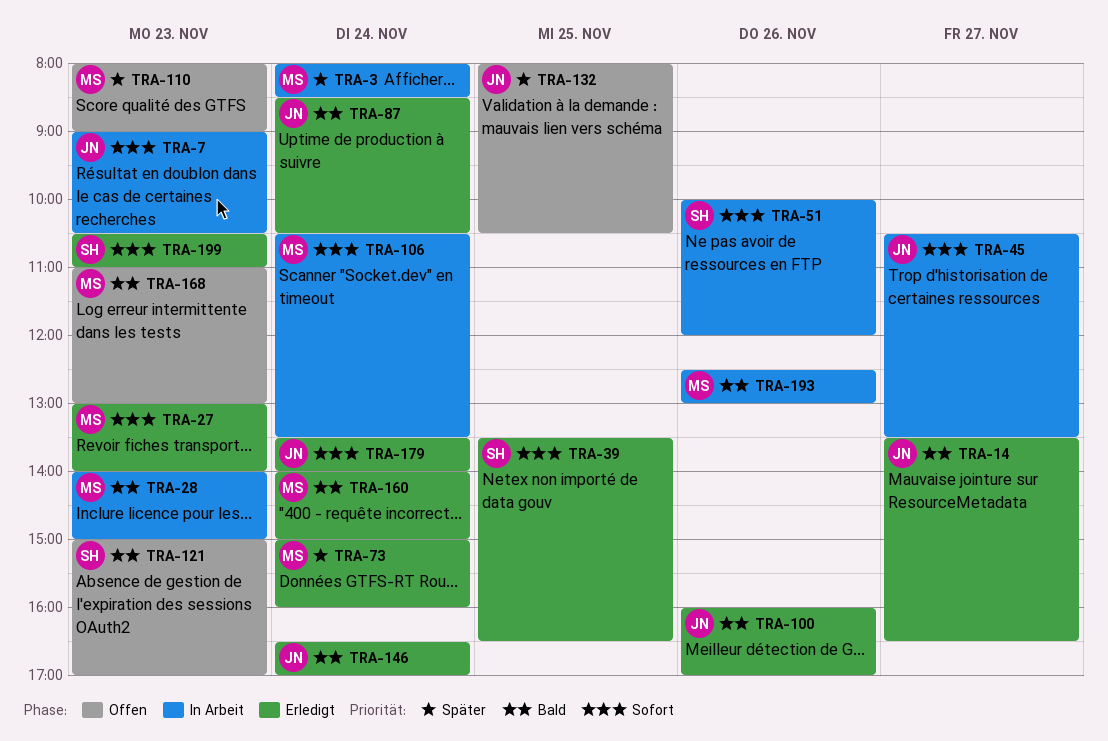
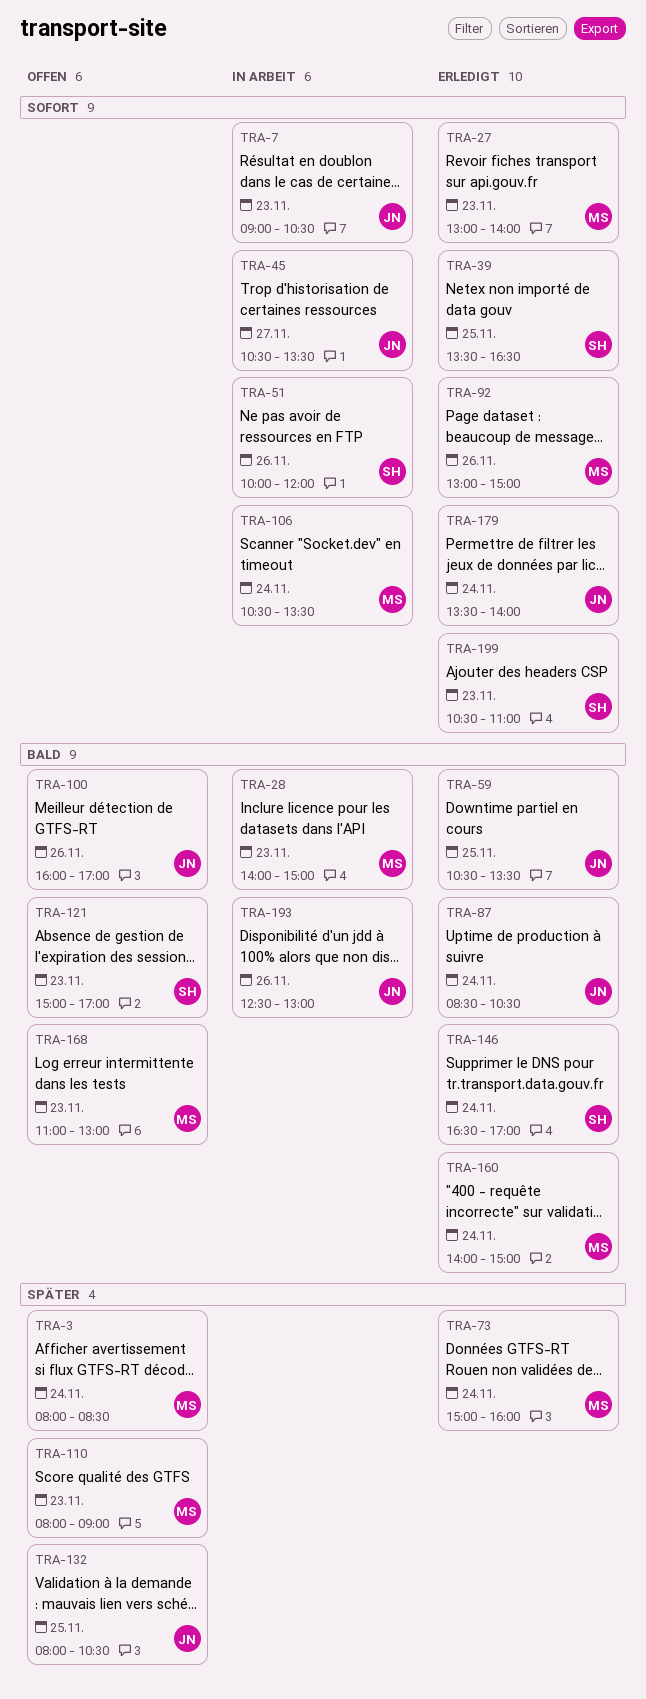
TRA-3, status: In Arbeit -> Offen
TRA-14: present -> none
TRA-59: none -> present
TRA-92: none -> present
TRA-100, status: Erledigt -> Offen
TRA-146, owner: JN -> SH
TRA-193, owner: MS -> JN

